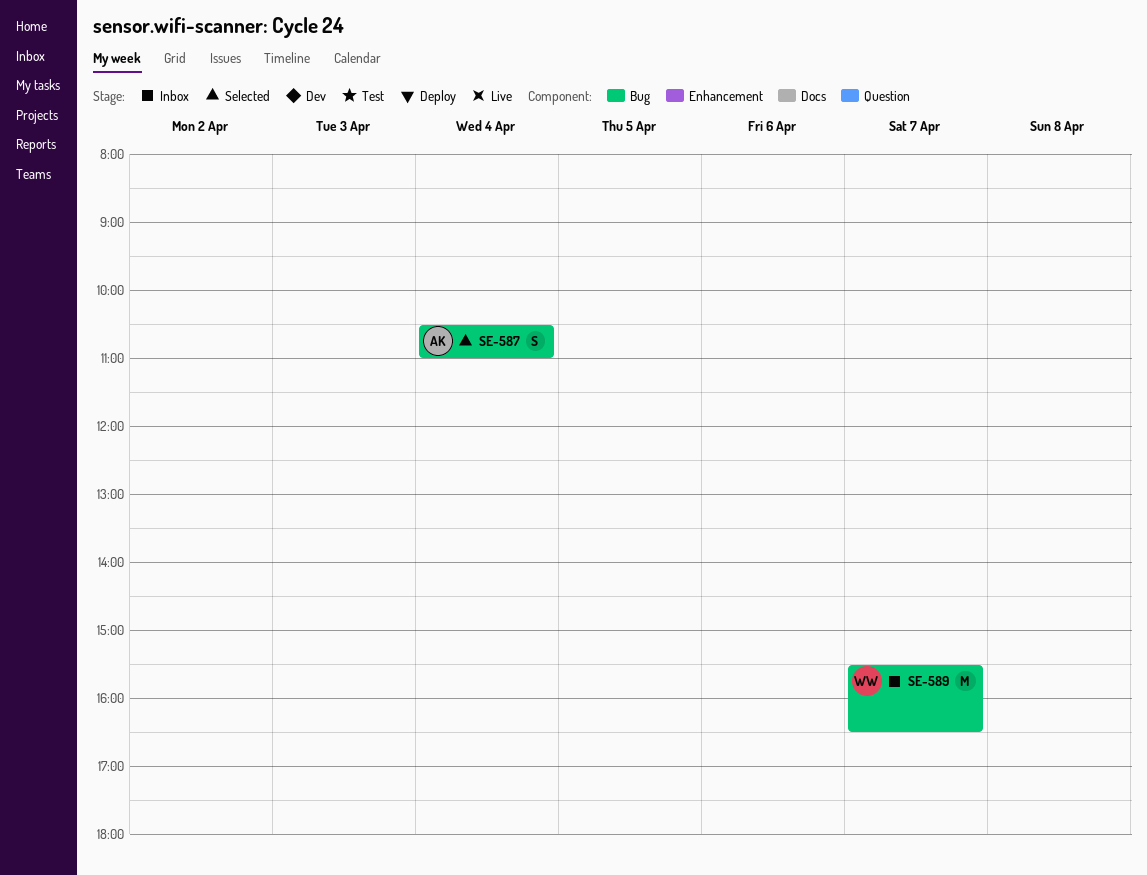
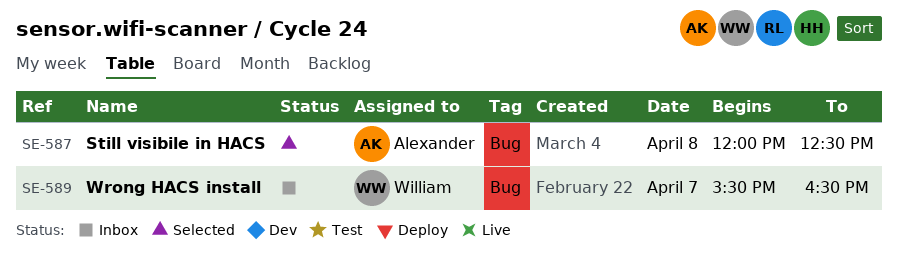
SE-587, day: Apr 4 -> Apr 8
SE-587, begins: 10:30 -> 12:00
SE-587, ends: 11:00 -> 12:30

